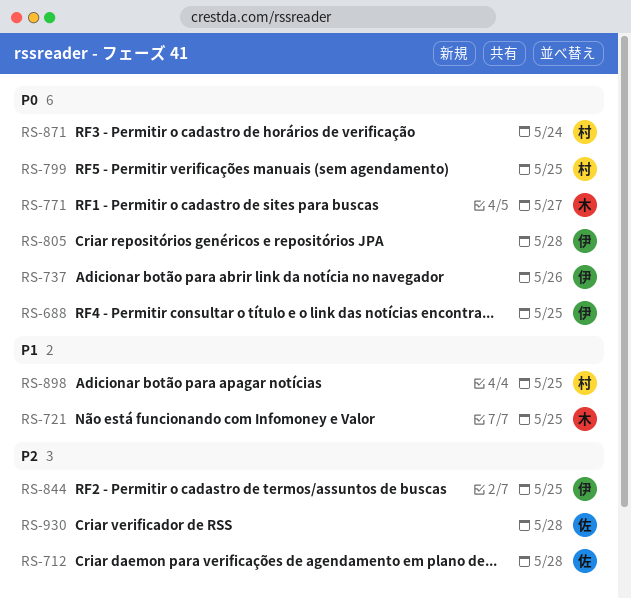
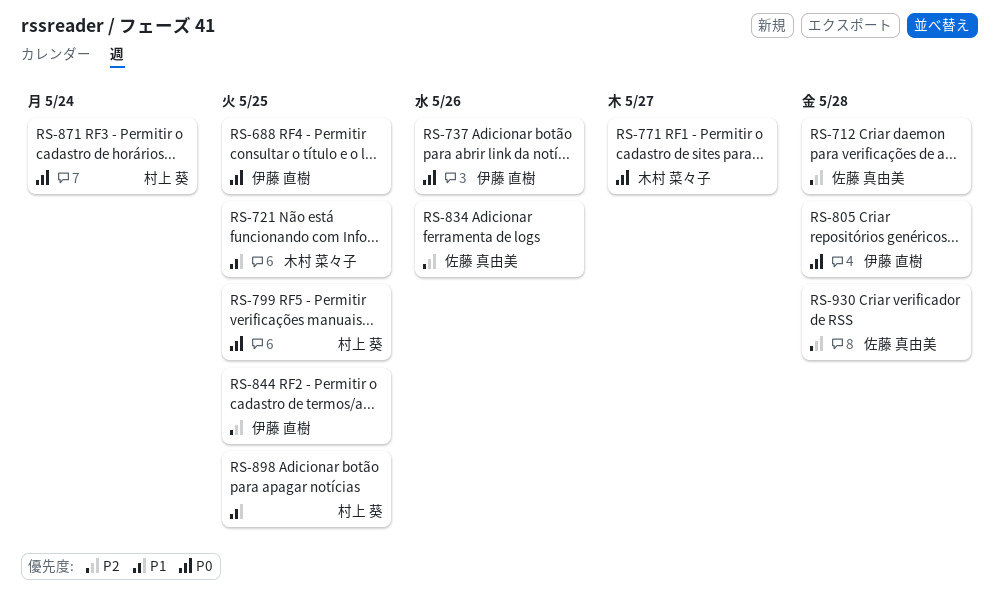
RS-834: none -> present

